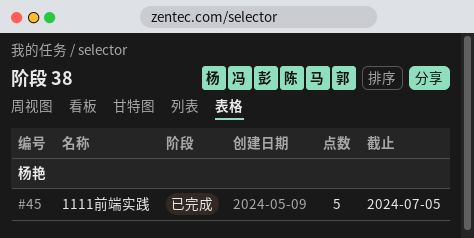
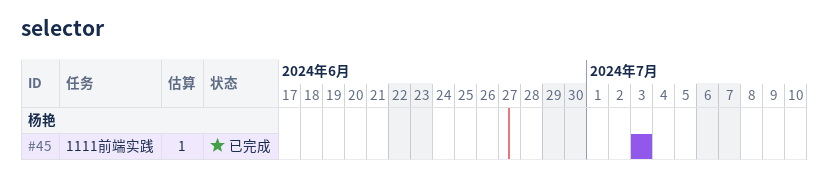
#45, estimate: 5 -> 1
#45, due: Jul 5 -> Jul 3

